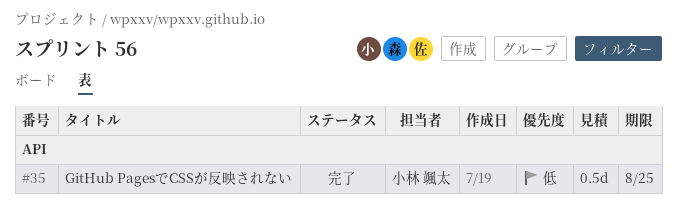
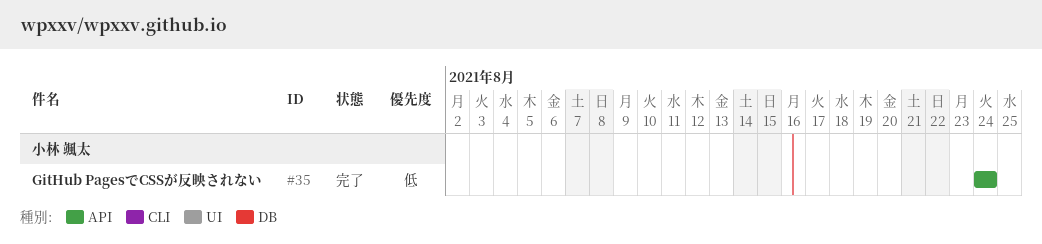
#35, due: Aug 25 -> Aug 24

